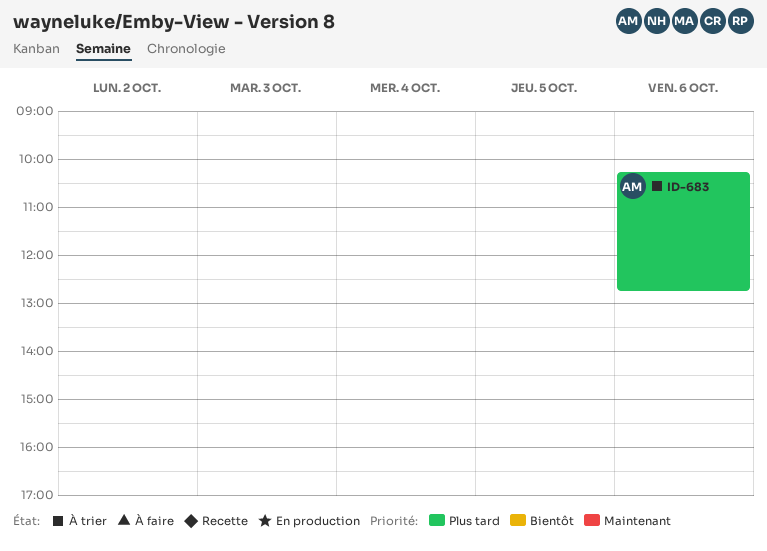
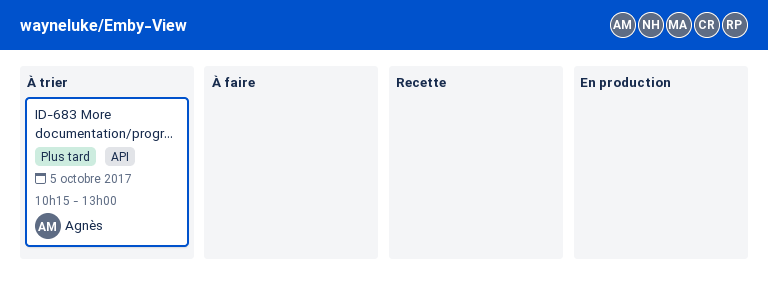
ID-683, day: Oct 6 -> Oct 5
ID-683, ends: 12:45 -> 13:00

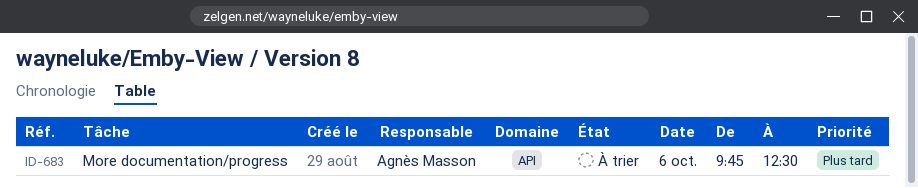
ID-683, day: Oct 5 -> Oct 6
ID-683, begins: 10:15 -> 09:45
ID-683, ends: 13:00 -> 12:30

